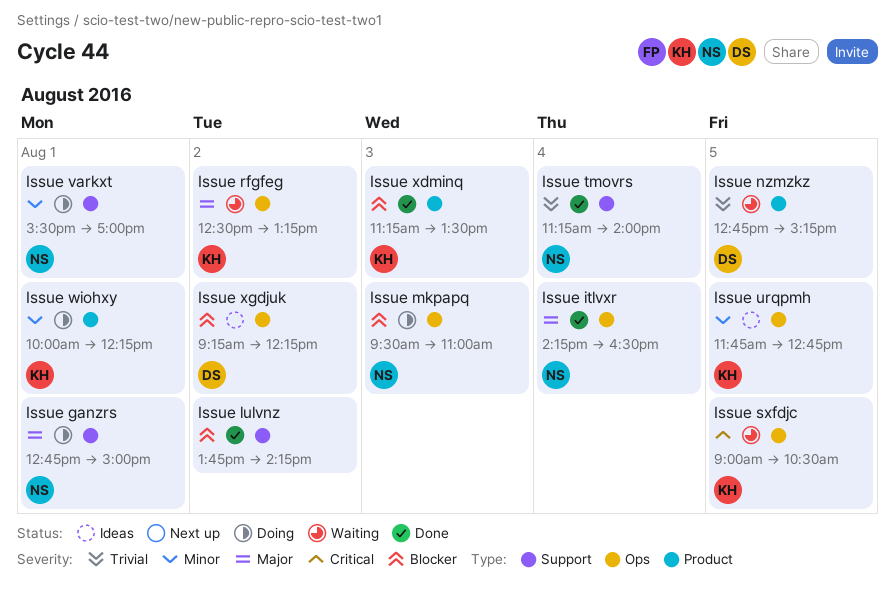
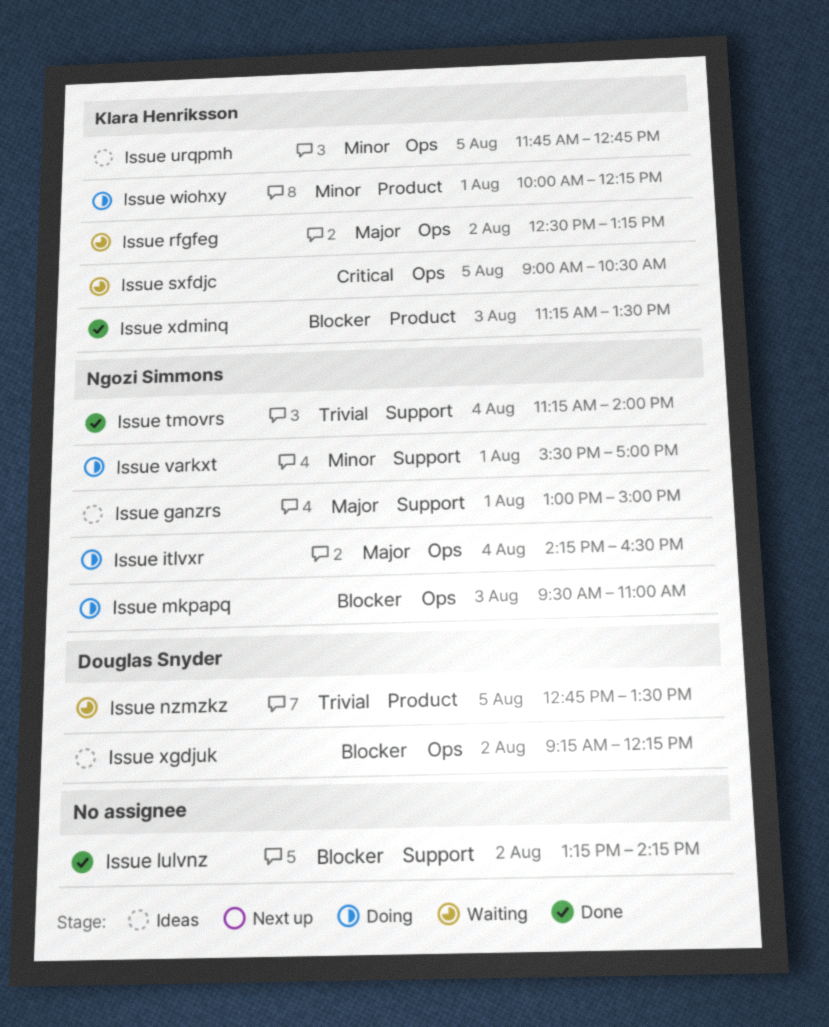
Issue ganzrs, status: Doing -> Ideas
Issue ganzrs, begins: 12:45 -> 13:00
Issue itlvxr, status: Done -> Doing
Issue lulvnz, begins: 13:45 -> 13:15
Issue nzmzkz, ends: 15:15 -> 13:30

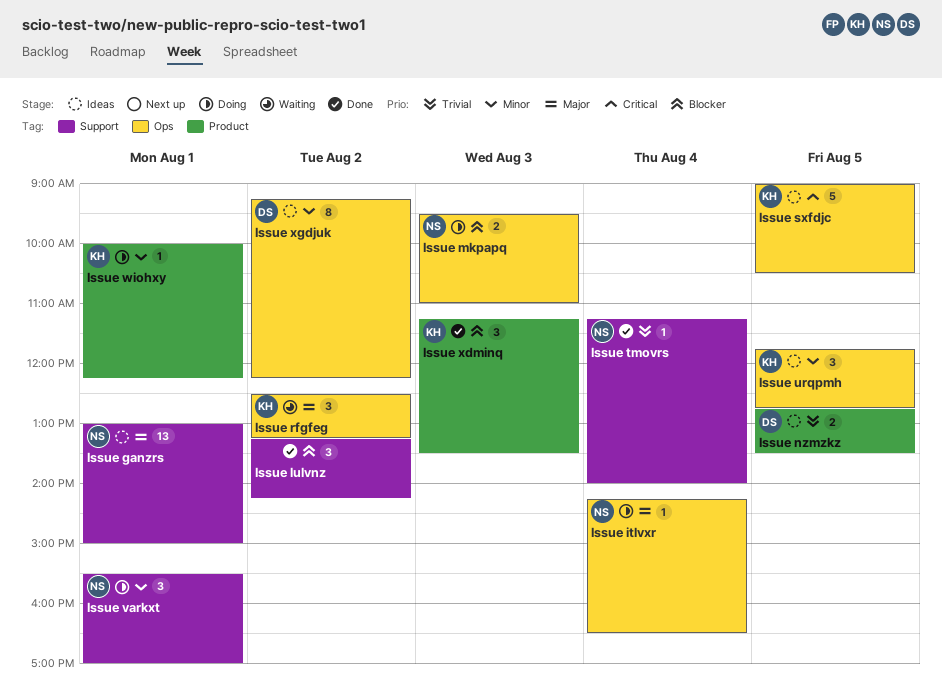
Issue nzmzkz, status: Waiting -> Ideas
Issue sxfdjc, status: Waiting -> Ideas
Issue xgdjuk, priority: Blocker -> Minor

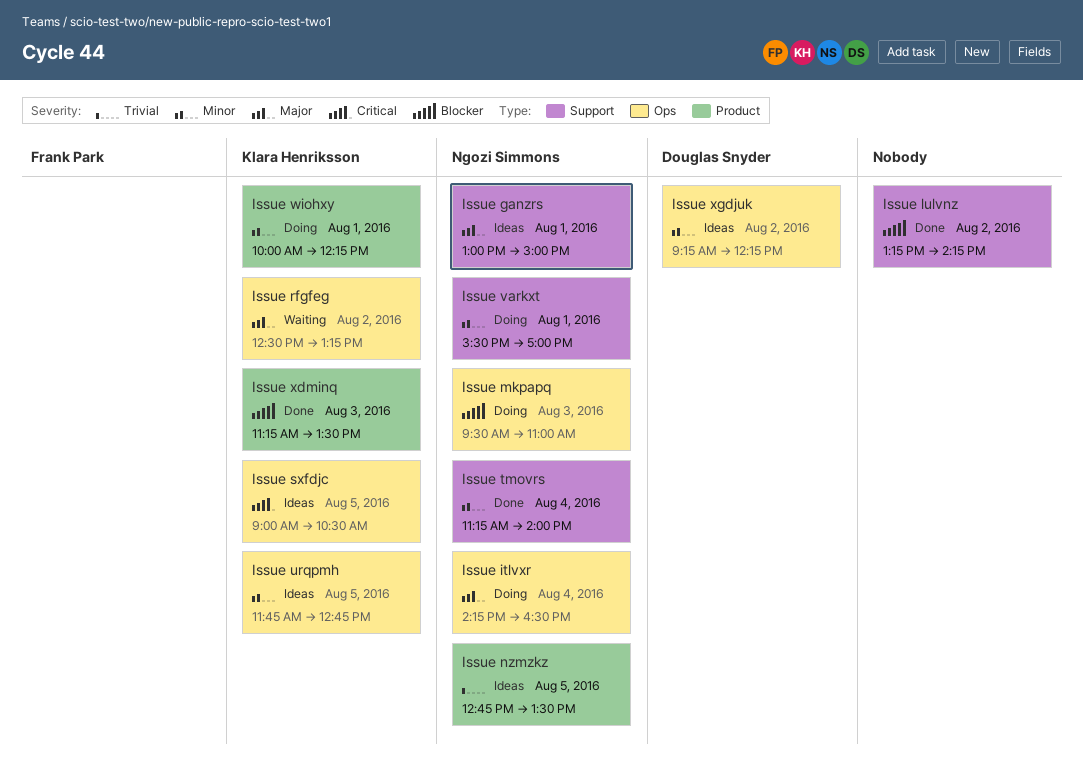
Issue nzmzkz, owner: Douglas Snyder -> Ngozi Simmons
Issue tmovrs, priority: Trivial -> Minor

